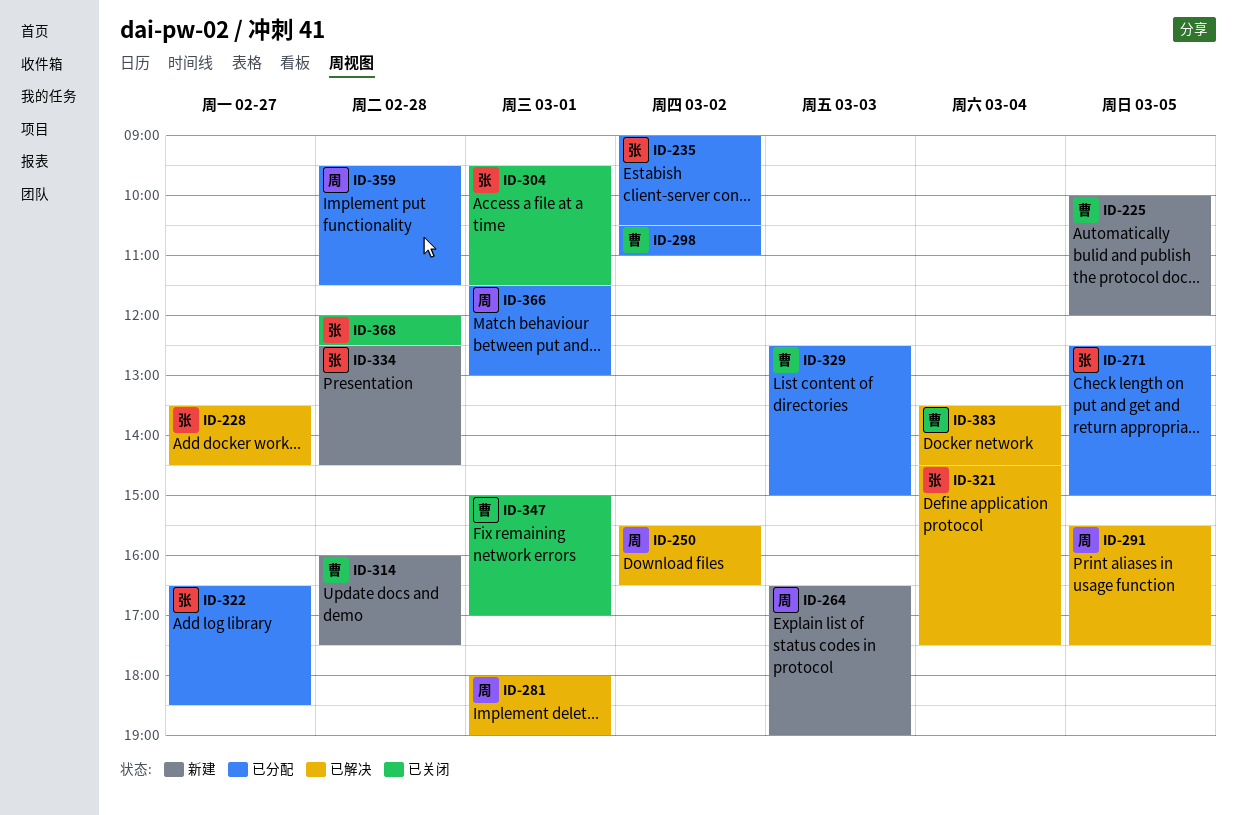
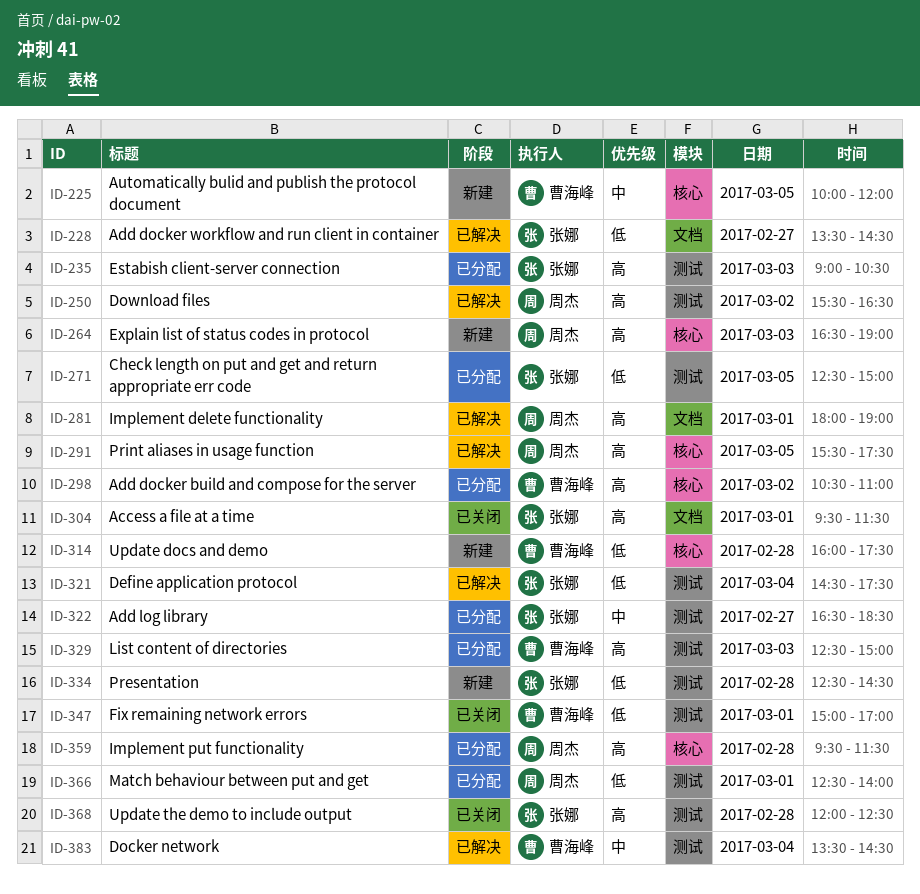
ID-235, day: Mar 2 -> Mar 3
ID-366, begins: 11:30 -> 12:30
ID-366, ends: 13:00 -> 14:00

